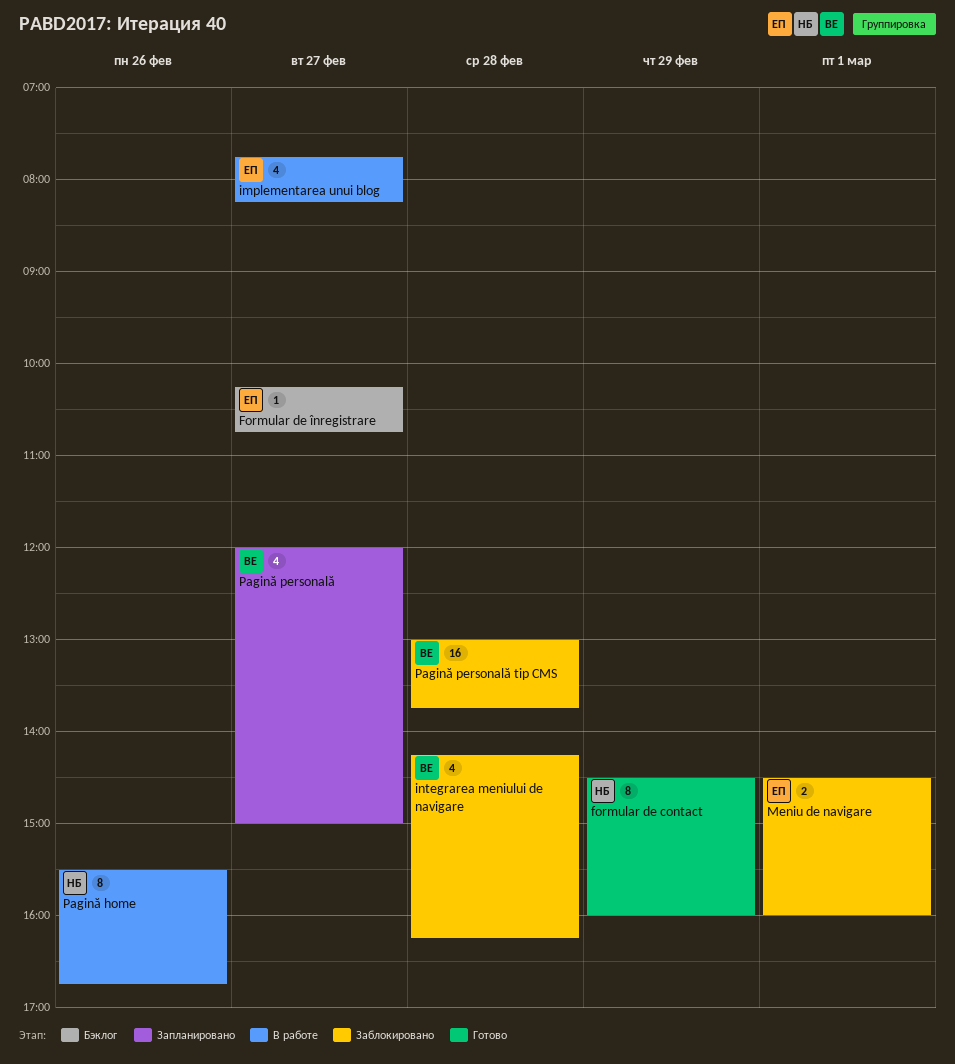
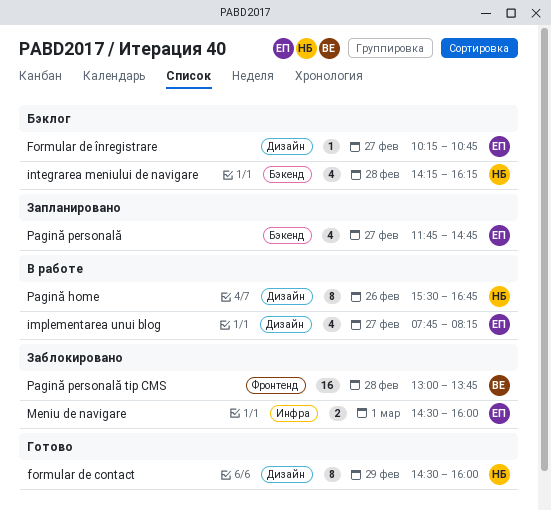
integrarea meniului de navigare, status: Заблокировано -> Бэклог
integrarea meniului de navigare, owner: ВЕ -> НБ
Pagină personală, owner: ВЕ -> ЕП
Pagină personală, begins: 12:00 -> 11:45
Pagină personală, ends: 15:00 -> 14:45

